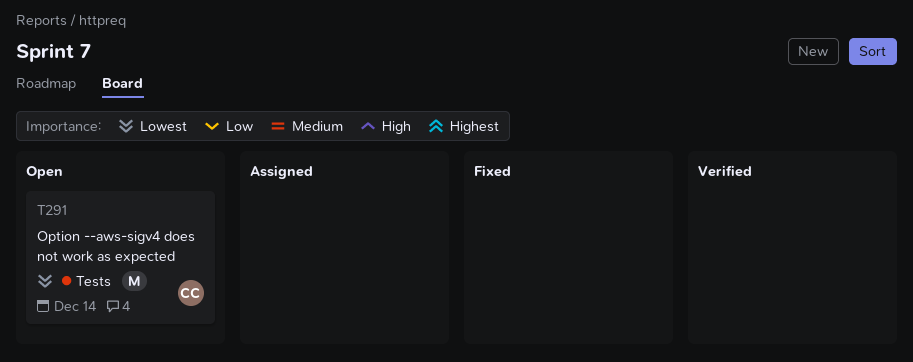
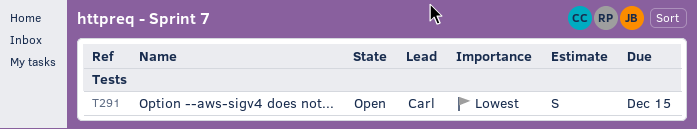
T291, estimate: M -> S
T291, due: Dec 14 -> Dec 15

